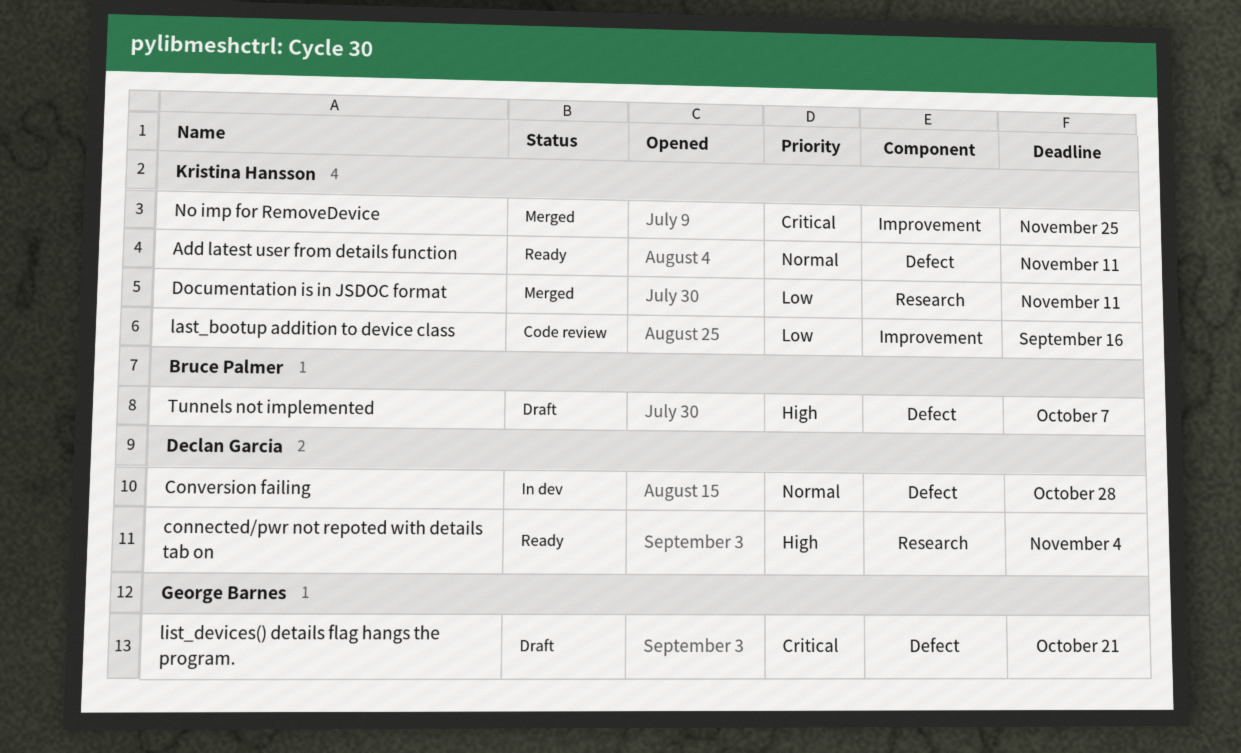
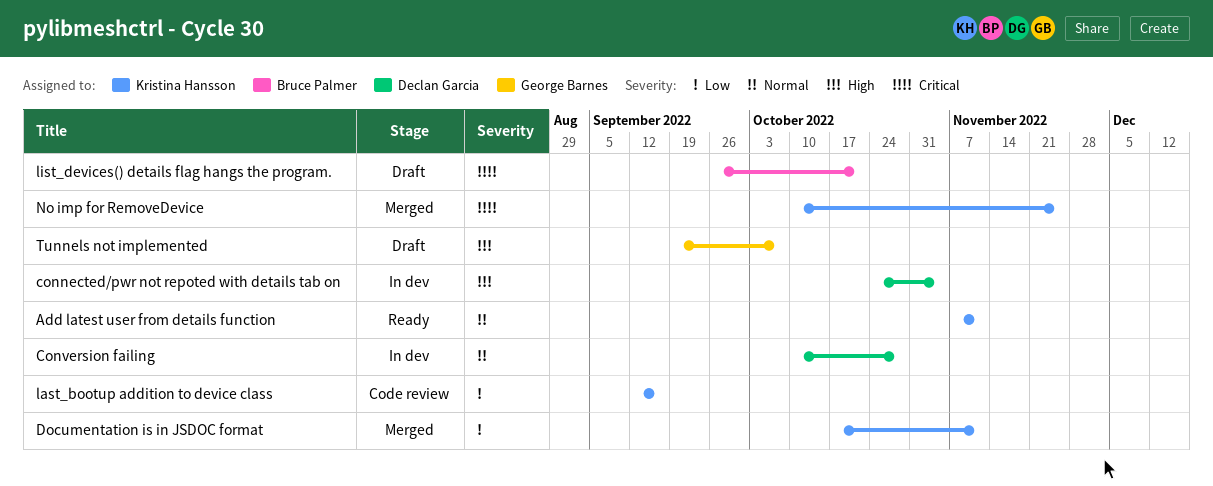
connected/pwr not repoted with details tab on, status: Ready -> In dev
list_devices() details flag hangs the program., owner: George Barnes -> Bruce Palmer
Tunnels not implemented, owner: Bruce Palmer -> George Barnes

